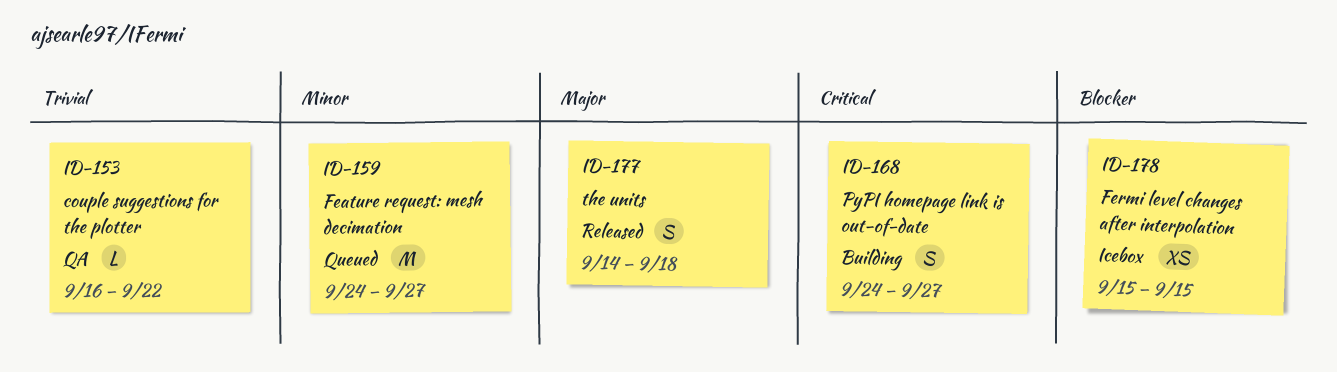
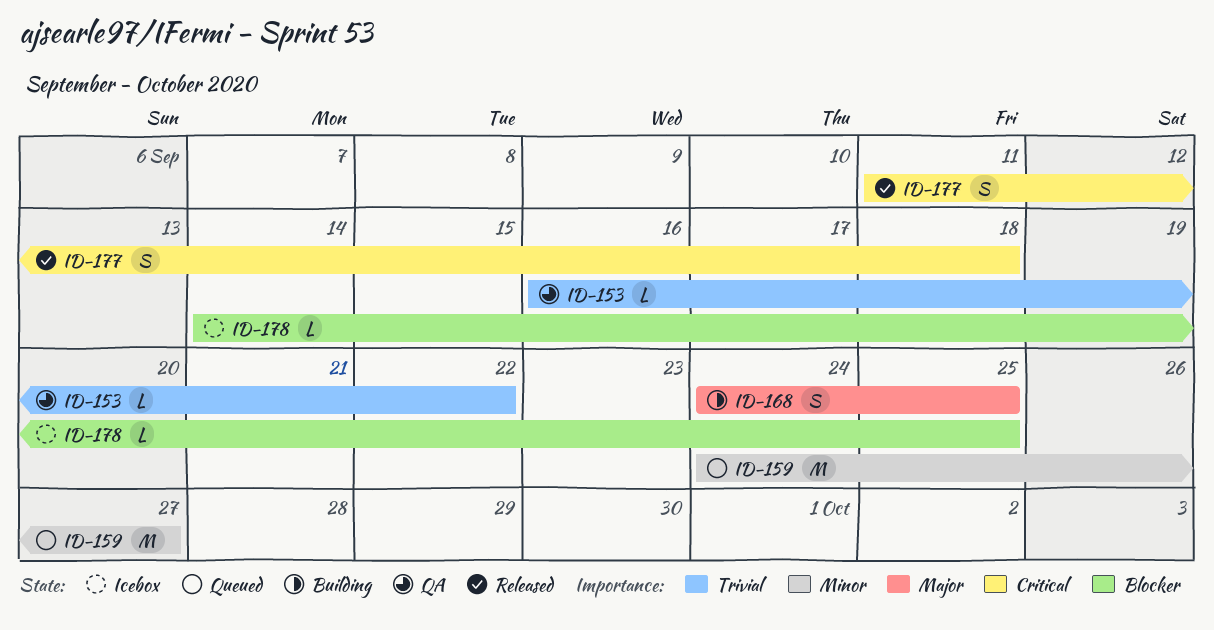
ID-168, priority: Critical -> Major
ID-168, due: Sep 27 -> Sep 25
ID-177, priority: Major -> Critical
ID-177, start: Sep 14 -> Sep 11
ID-178, estimate: XS -> L
ID-178, start: Sep 15 -> Sep 14
ID-178, due: Sep 15 -> Sep 25

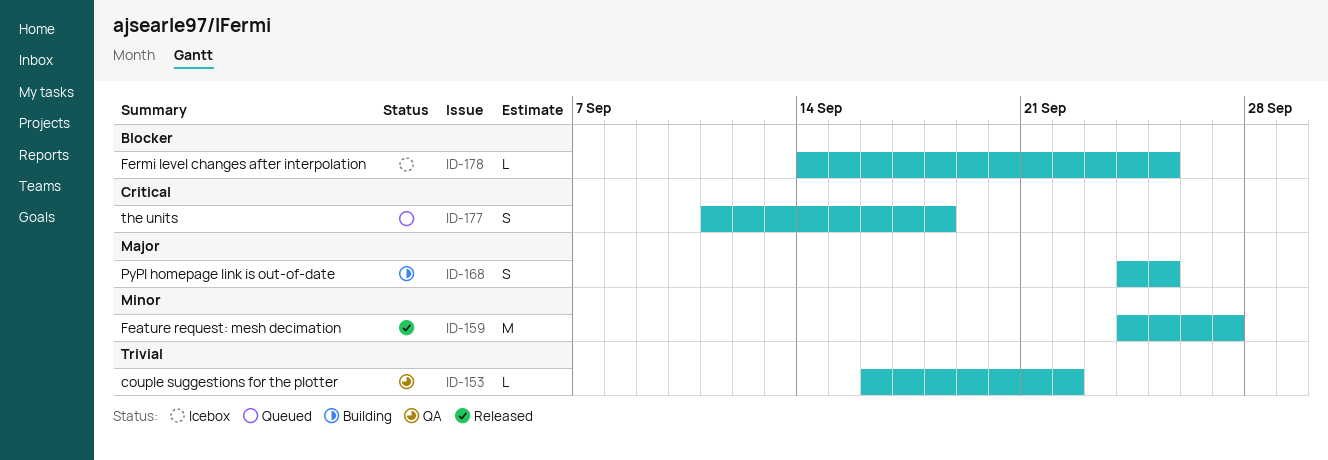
ID-159, status: Queued -> Released
ID-177, status: Released -> Queued

